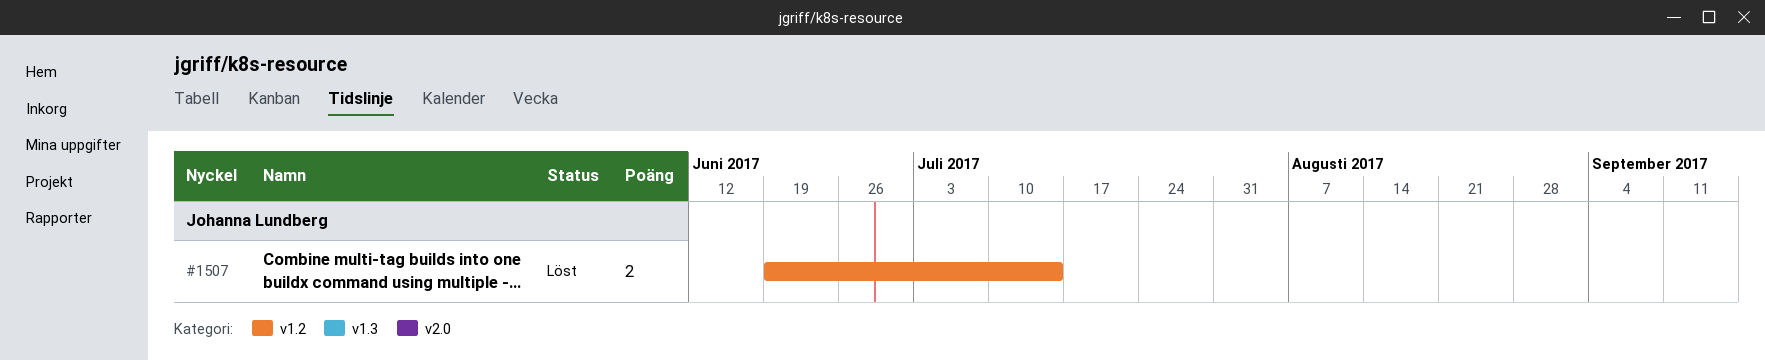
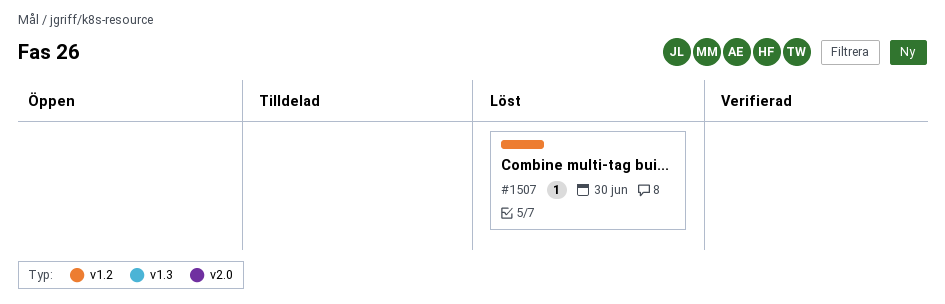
#1507, estimate: 2 -> 1
#1507, due: Jul 14 -> Jun 30

